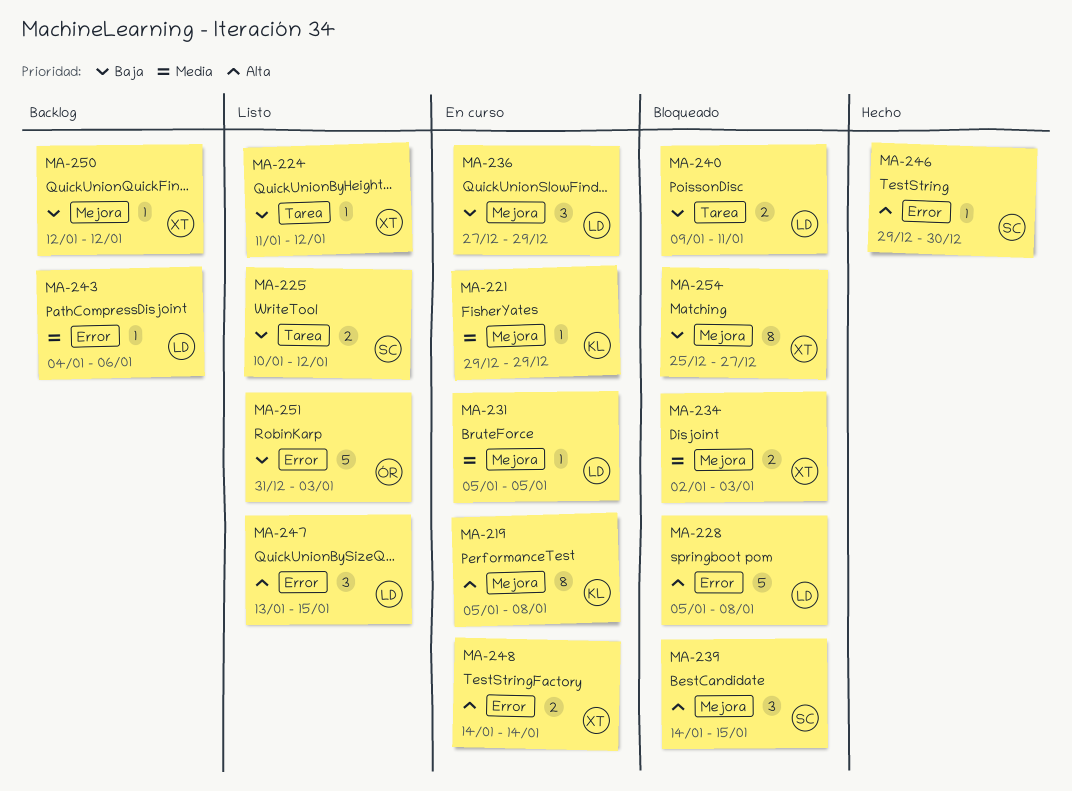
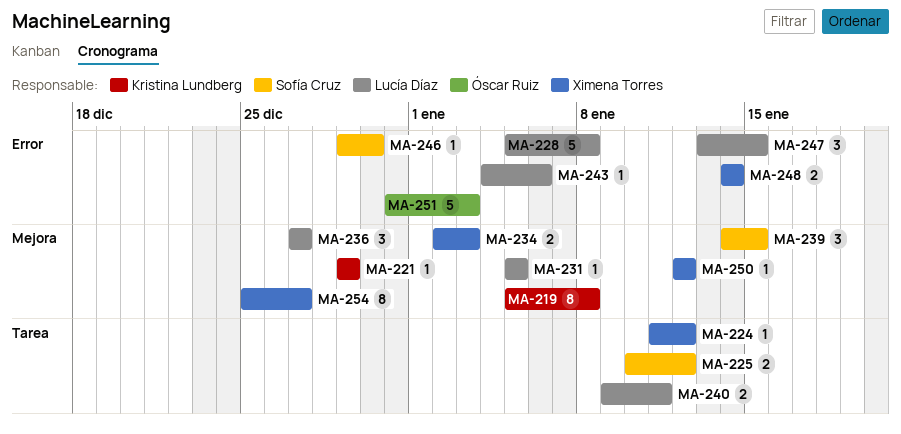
MA-236, due: Dec 29 -> Dec 27

